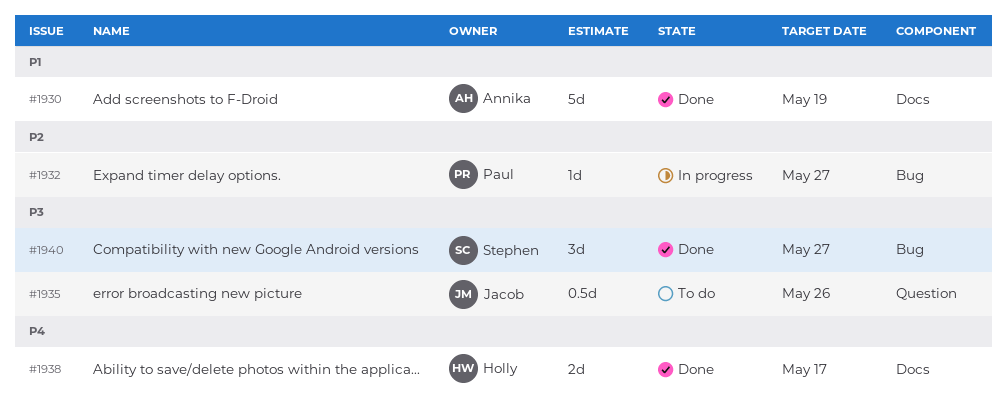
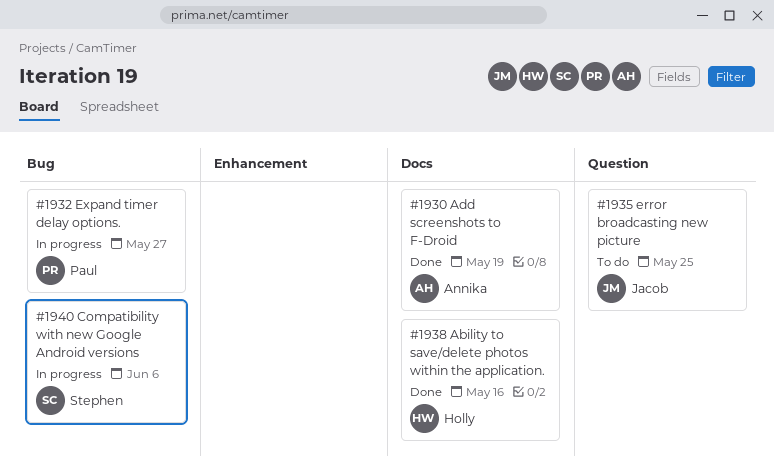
#1935, due: May 26 -> May 25
#1938, due: May 17 -> May 16
#1940, status: Done -> In progress
#1940, due: May 27 -> Jun 6

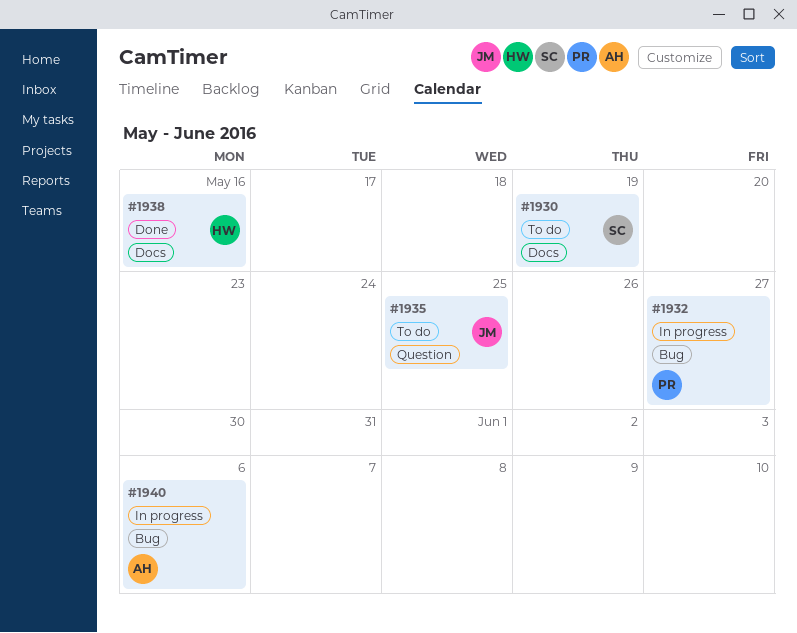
#1930, status: Done -> To do
#1930, owner: Annika -> Stephen
#1940, owner: Stephen -> Annika

